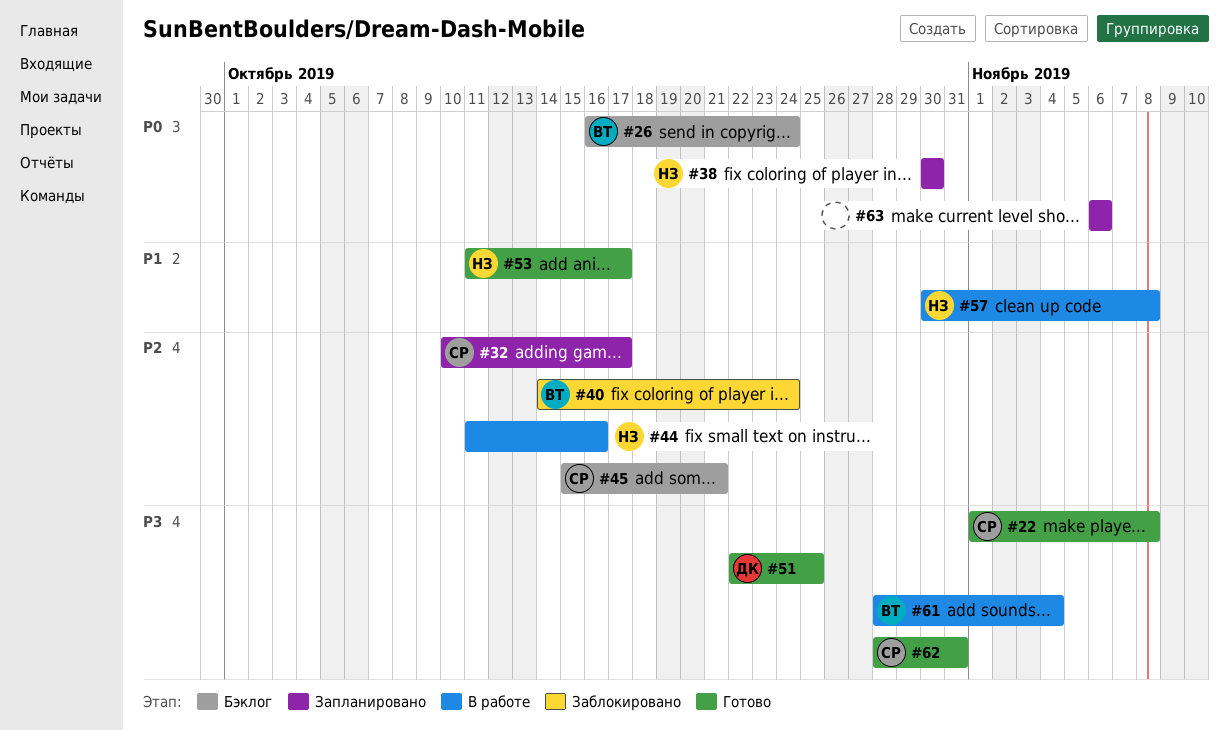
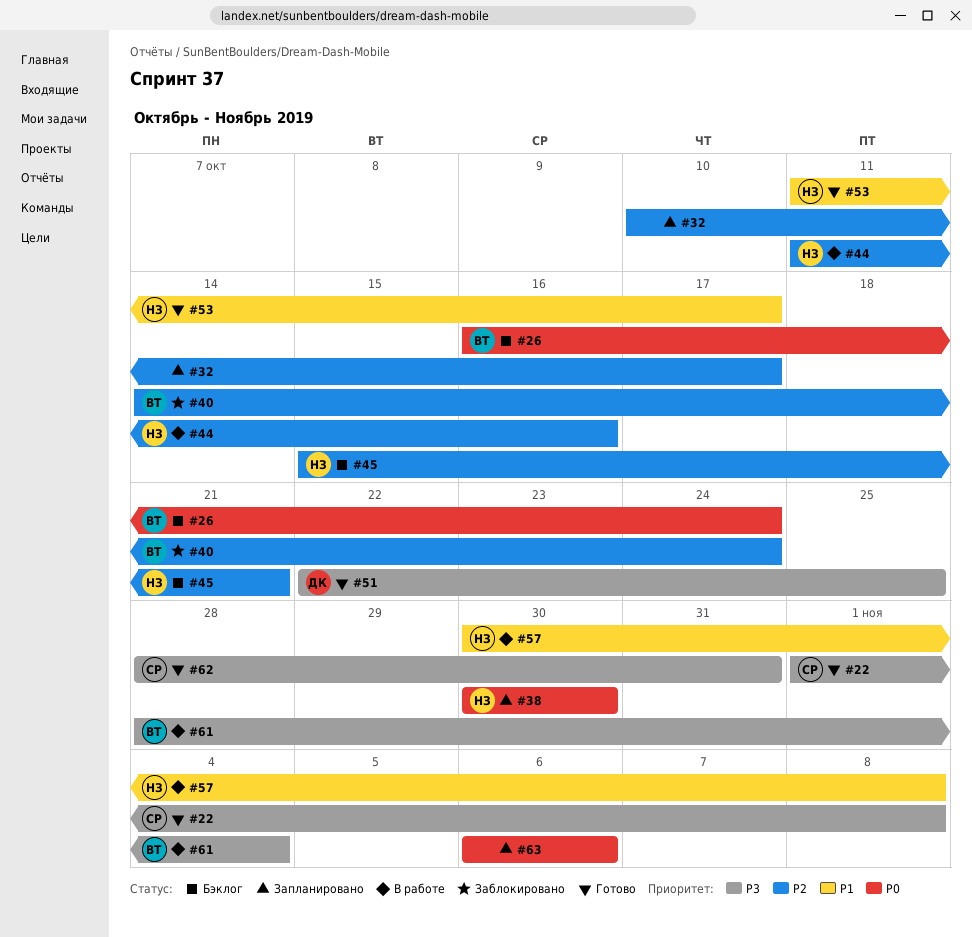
#32, owner: СР -> none
#45, owner: СР -> НЗ

